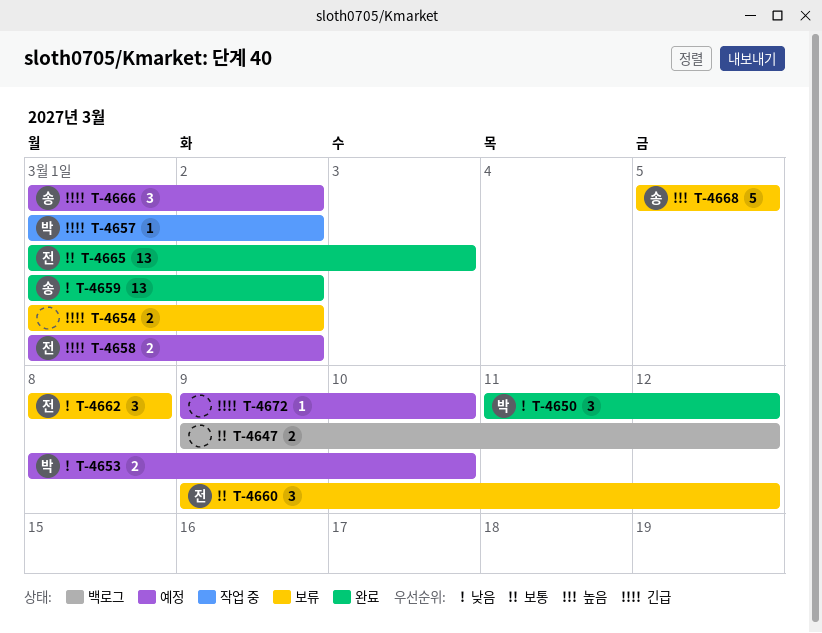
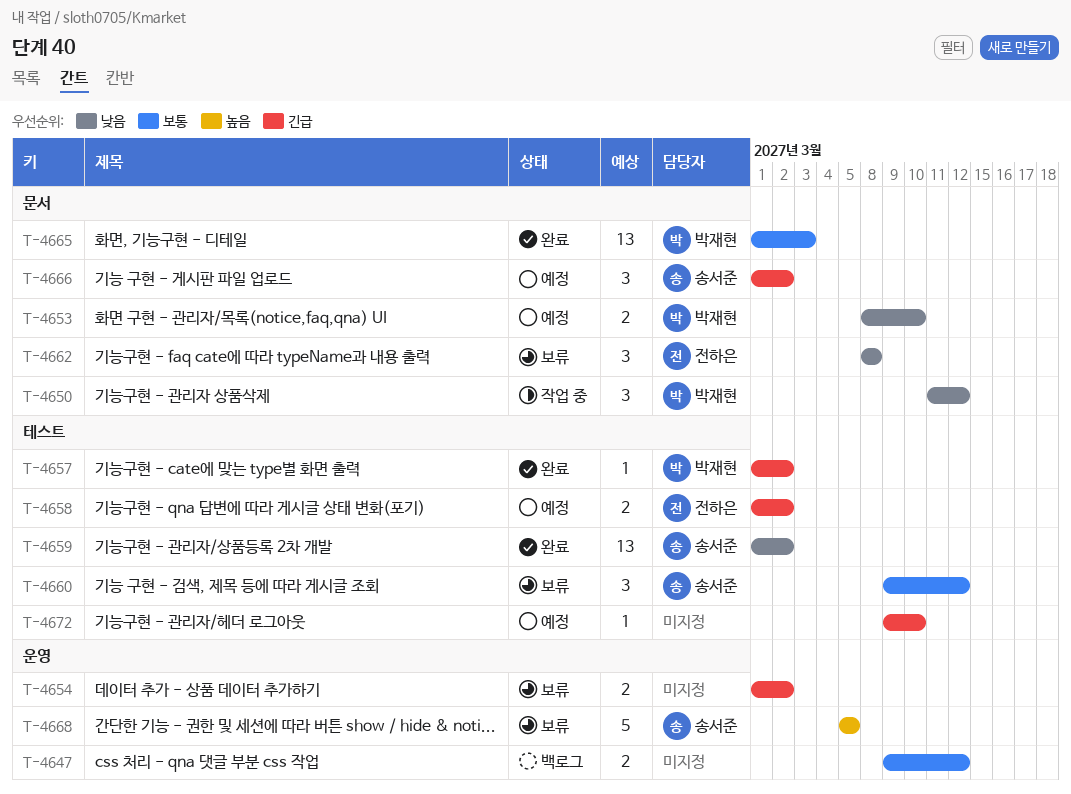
T-4650, status: 완료 -> 작업 중
T-4657, status: 작업 중 -> 완료
T-4660, owner: 전하은 -> 송서준
T-4665, owner: 전하은 -> 박재현

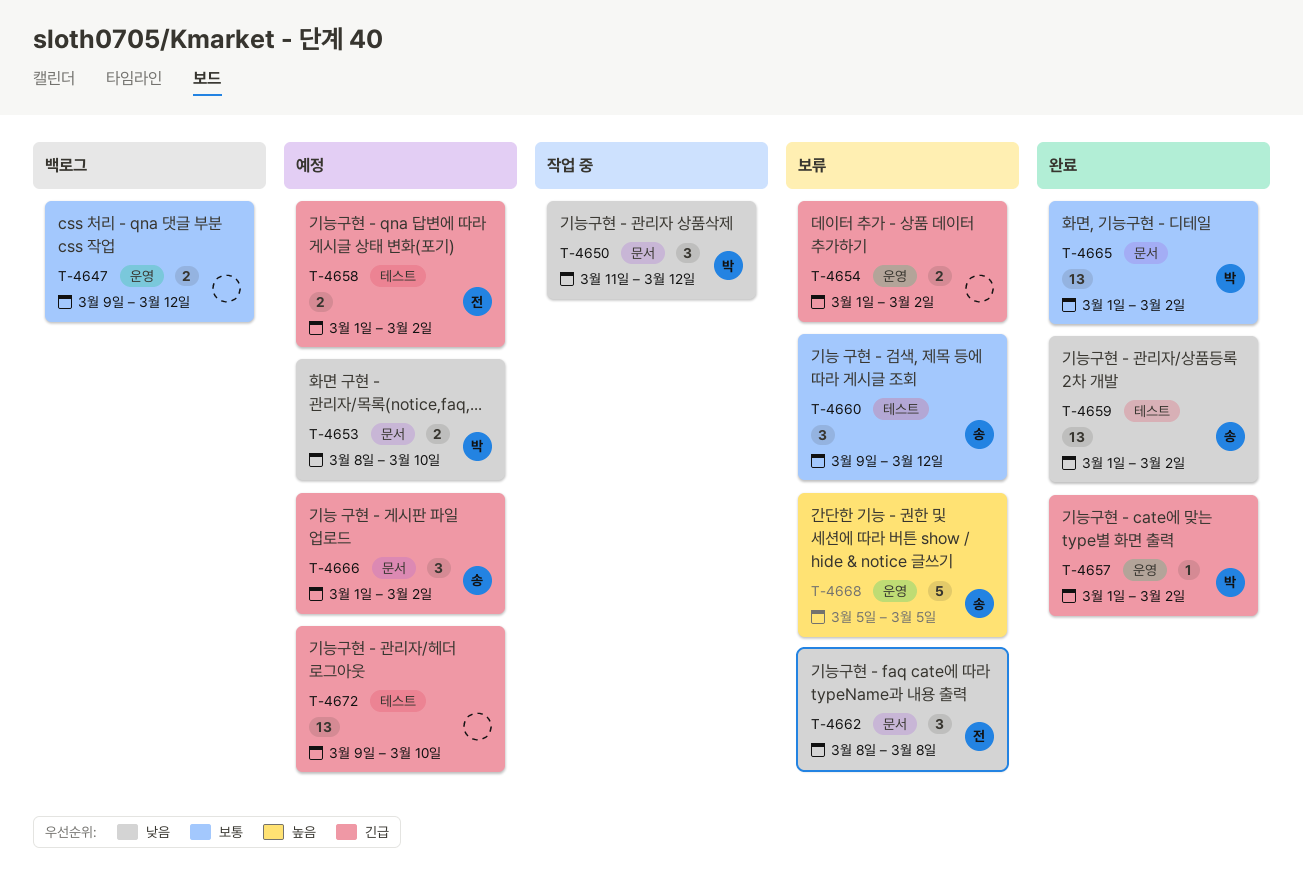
T-4657, label: 테스트 -> 운영
T-4665, due: Mar 3 -> Mar 2
T-4672, estimate: 1 -> 13

